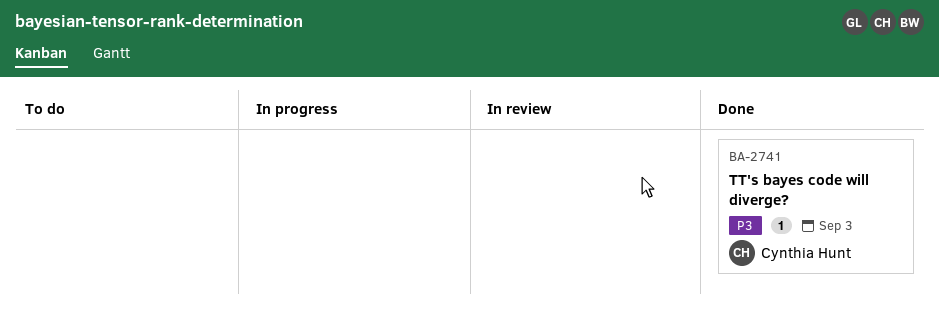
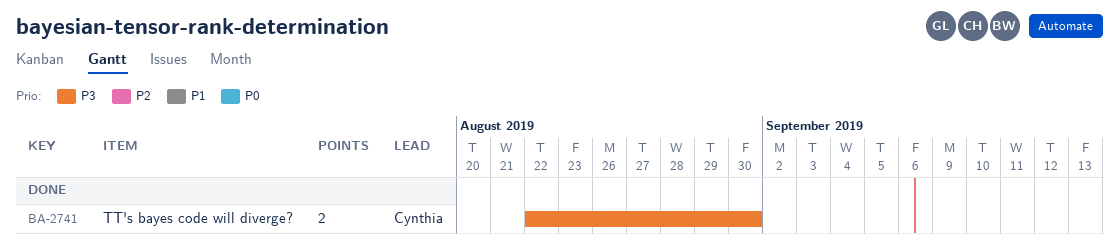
BA-2741, estimate: 1 -> 2
BA-2741, due: Sep 3 -> Aug 30

